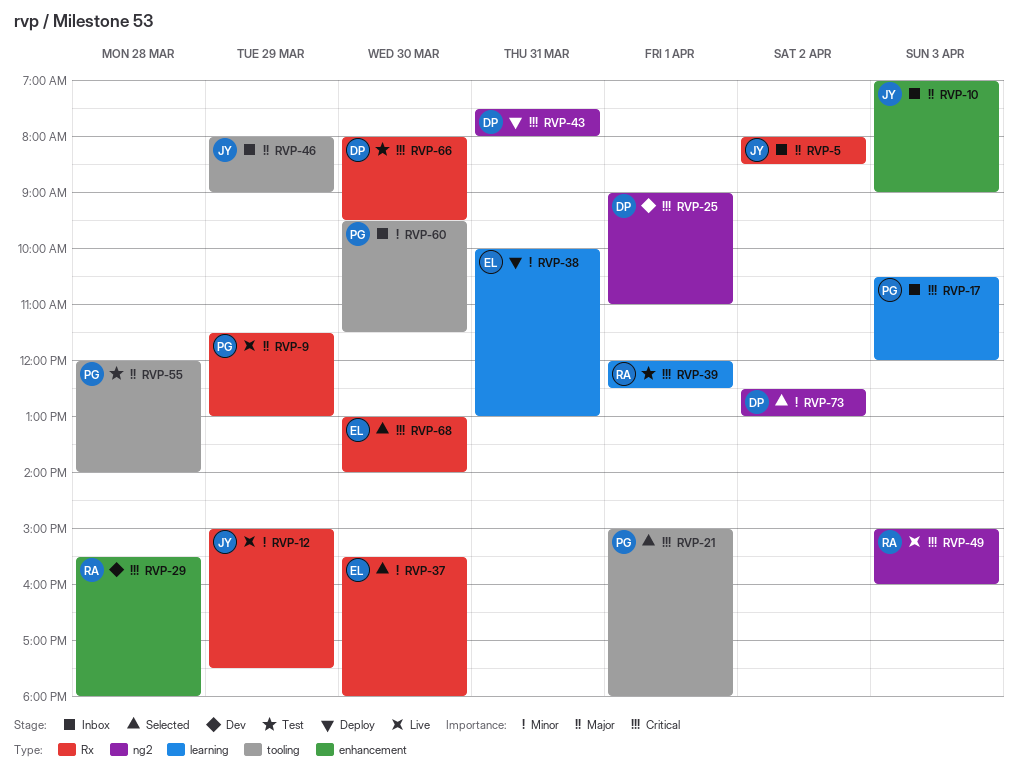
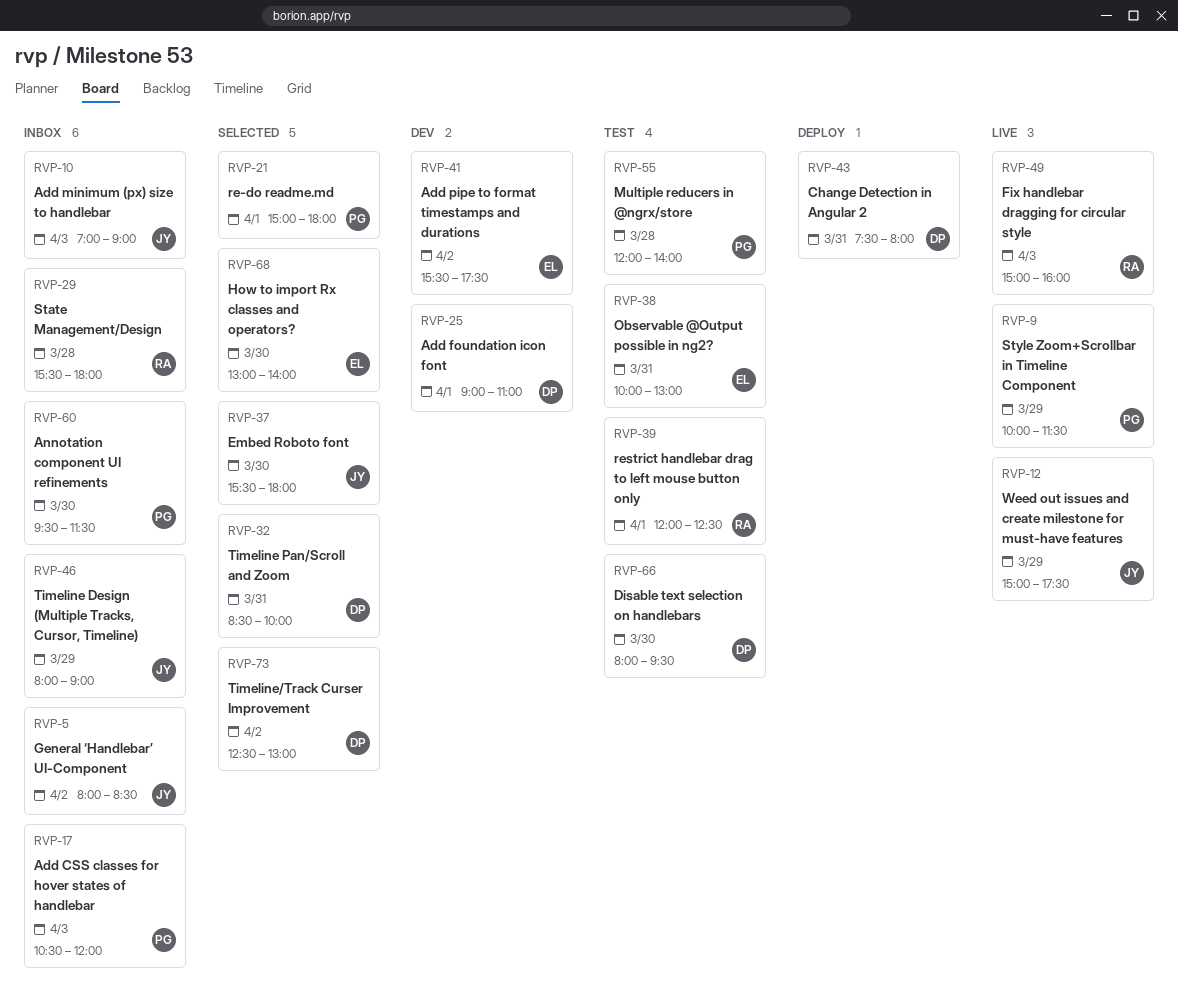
RVP-9, begins: 11:30 -> 10:00
RVP-9, ends: 13:00 -> 11:30
RVP-29, status: Dev -> Inbox
RVP-32: none -> present
RVP-37, owner: EL -> JY
RVP-38, status: Deploy -> Test
RVP-41: none -> present

